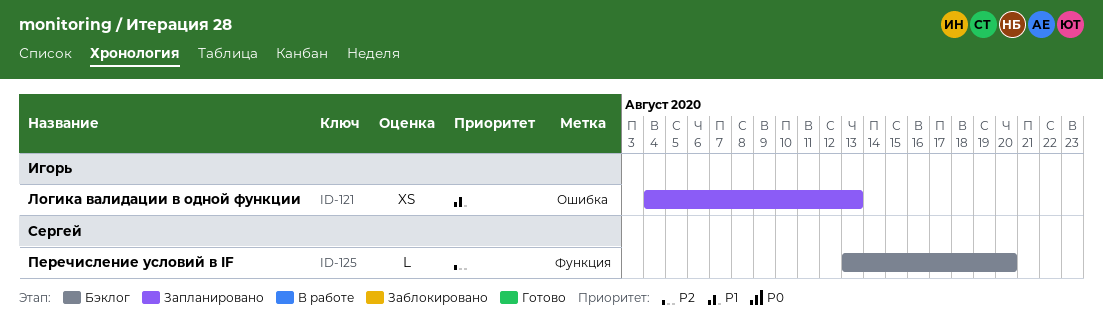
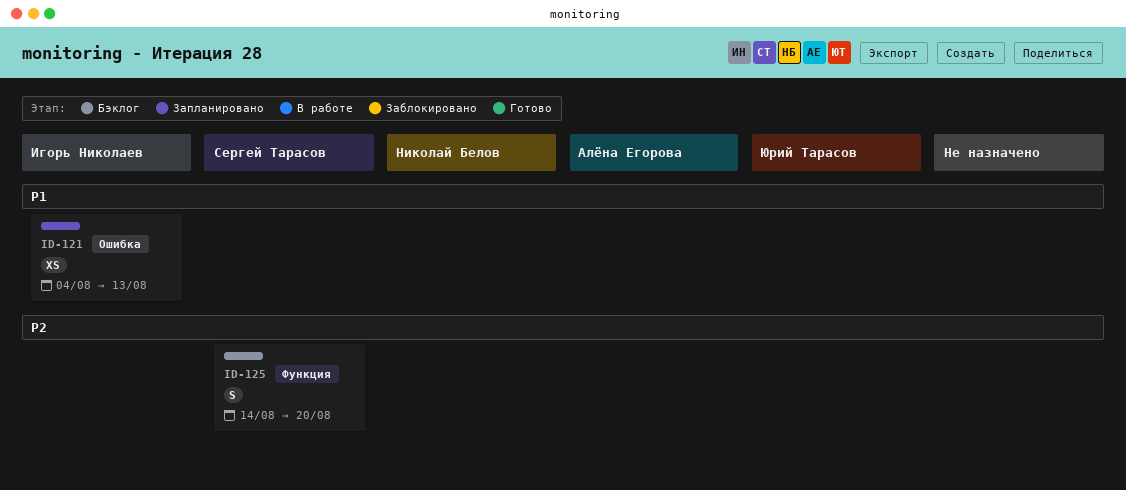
ID-125, estimate: L -> S
ID-125, start: Aug 13 -> Aug 14

